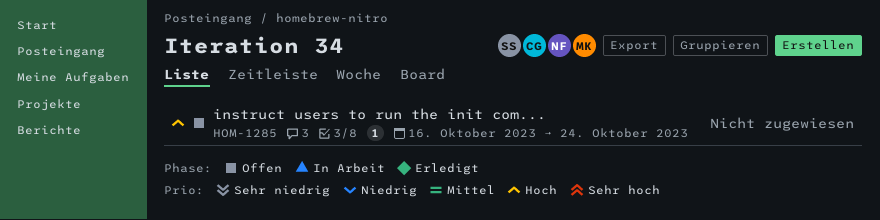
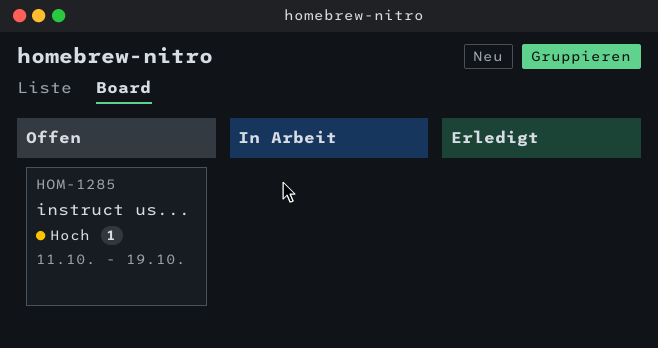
HOM-1285, start: Oct 16 -> Oct 11
HOM-1285, due: Oct 24 -> Oct 19

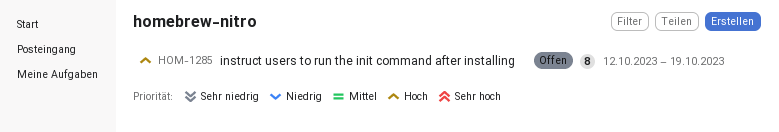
HOM-1285, estimate: 1 -> 8
HOM-1285, start: Oct 11 -> Oct 12

